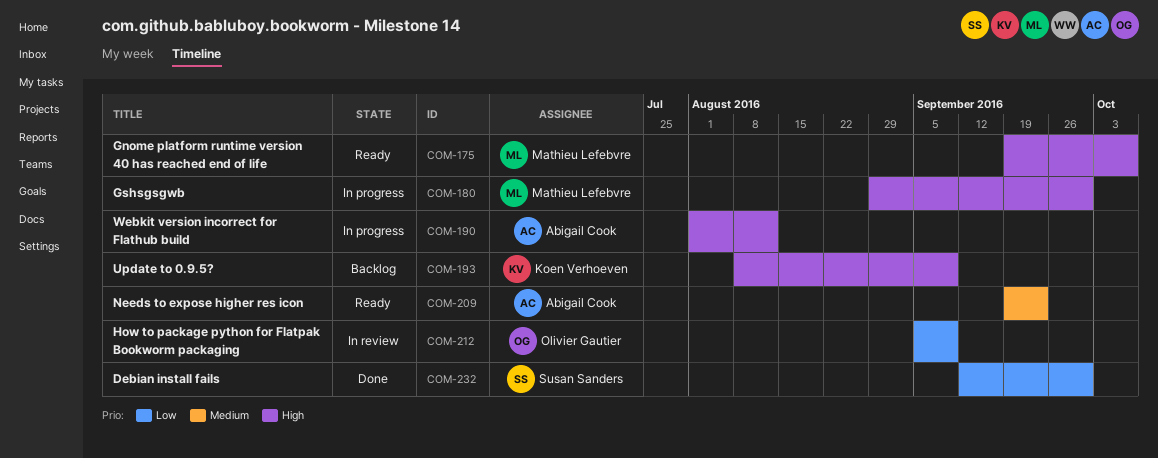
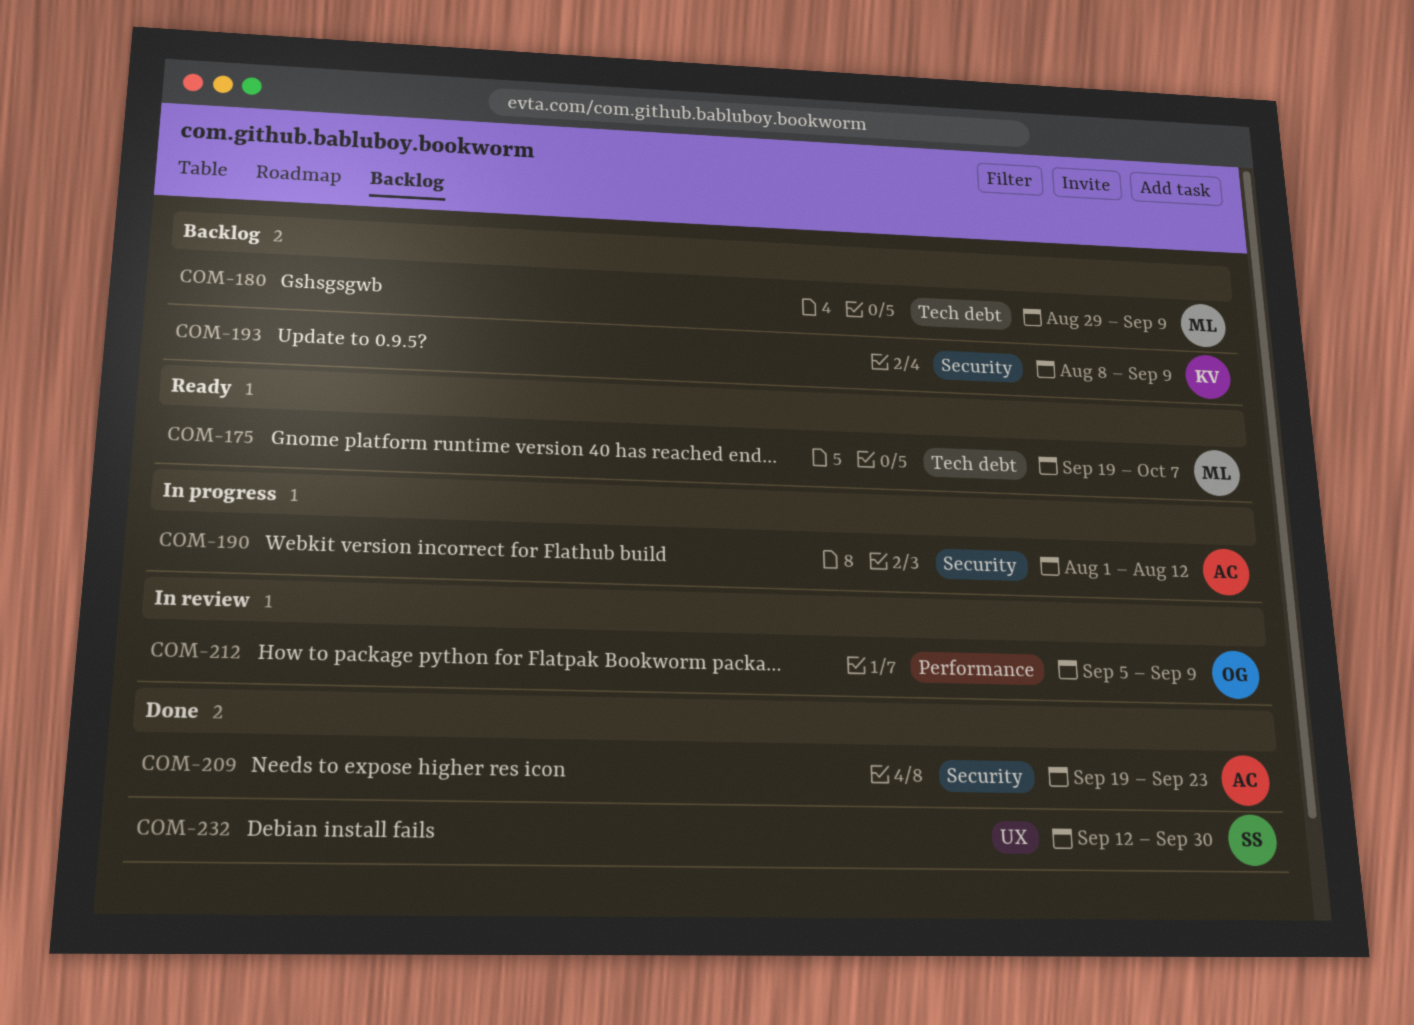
COM-180, status: In progress -> Backlog
COM-180, due: Sep 30 -> Sep 9
COM-209, status: Ready -> Done

